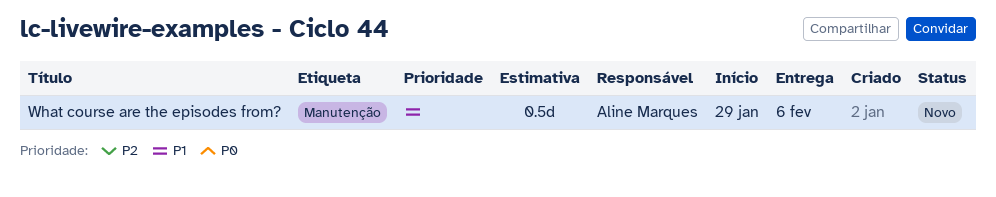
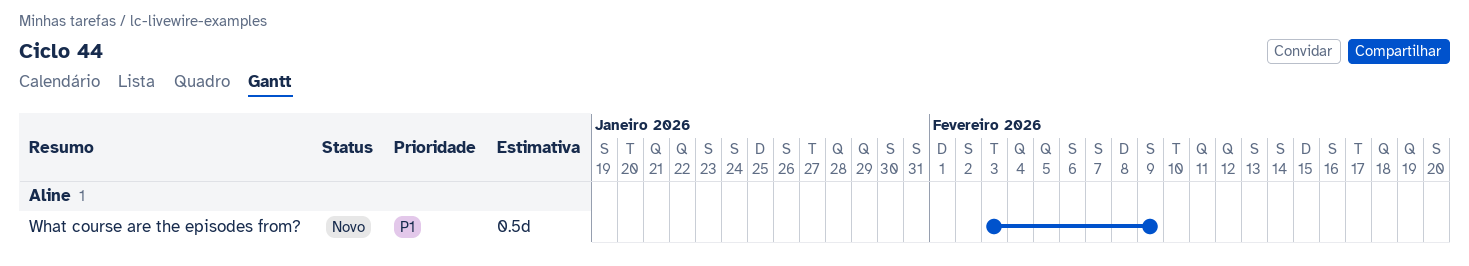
What course are the episodes from?, start: Jan 29 -> Feb 3
What course are the episodes from?, due: Feb 6 -> Feb 9

